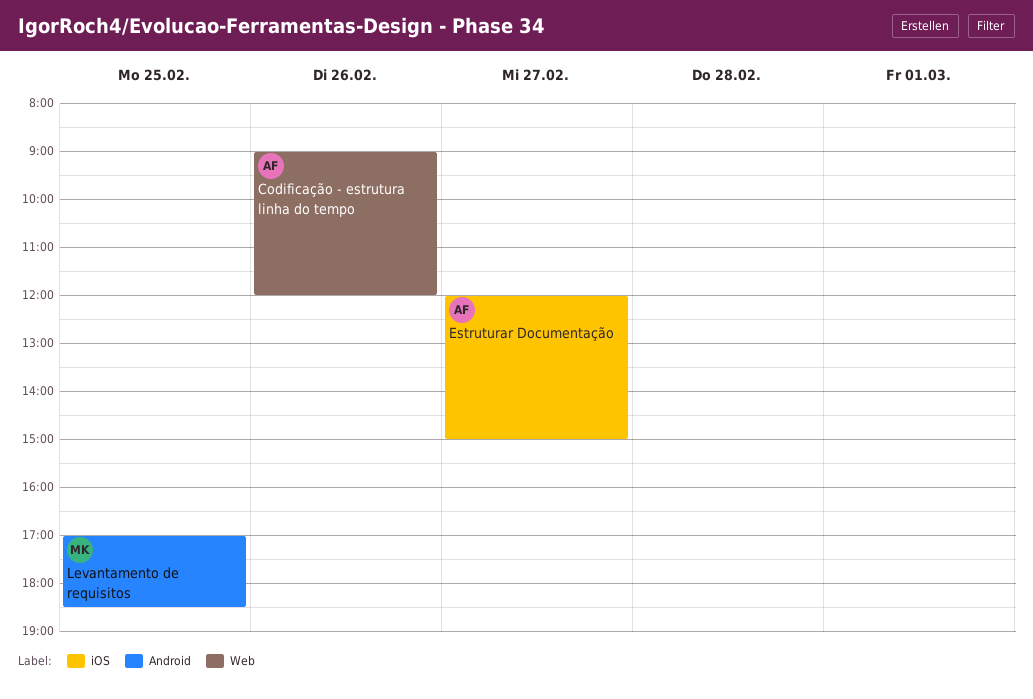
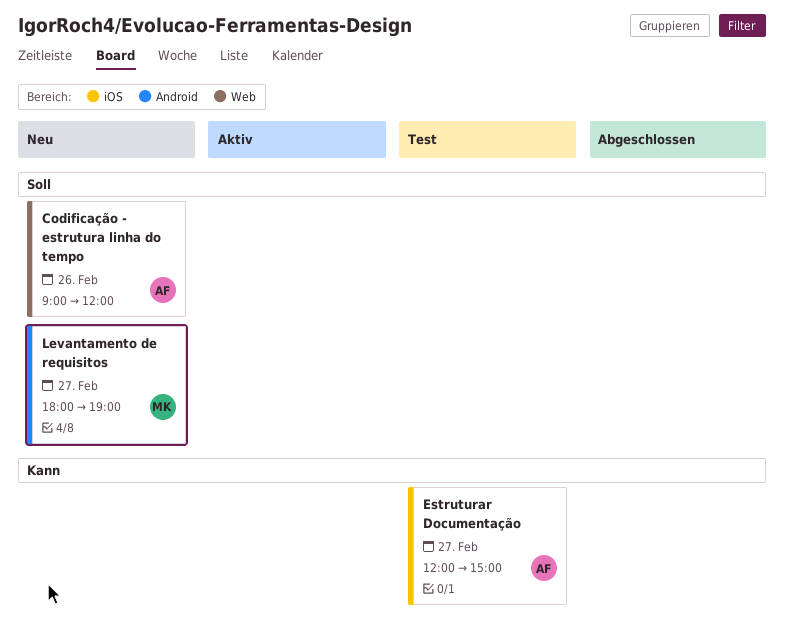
Levantamento de requisitos, day: Feb 25 -> Feb 27
Levantamento de requisitos, begins: 17:00 -> 18:00
Levantamento de requisitos, ends: 18:30 -> 19:00

